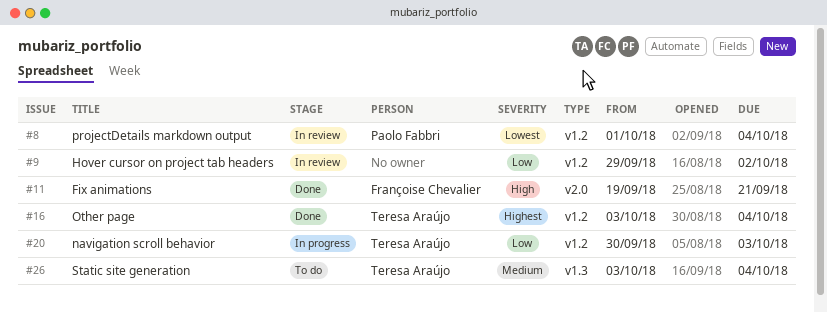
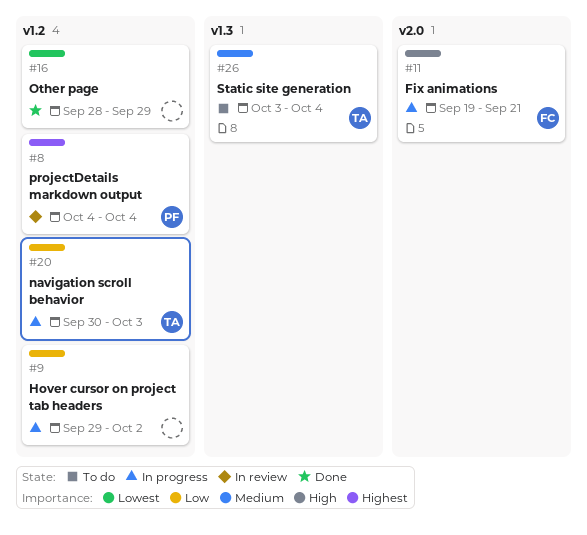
#8, priority: Lowest -> Highest
#8, start: Oct 1 -> Oct 4
#9, status: In review -> In progress
#11, status: Done -> In progress
#16, owner: Teresa Araújo -> none
#16, priority: Highest -> Lowest
#16, start: Oct 3 -> Sep 28
#16, due: Oct 4 -> Sep 29

